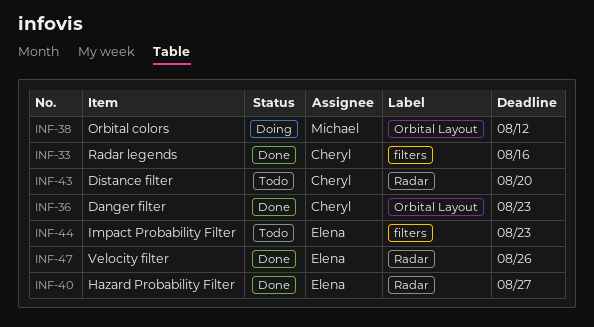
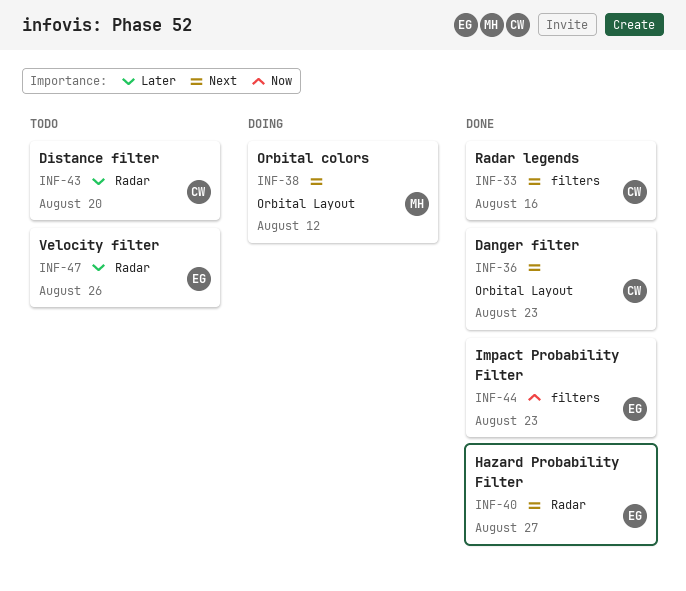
INF-44, status: Todo -> Done
INF-47, status: Done -> Todo

